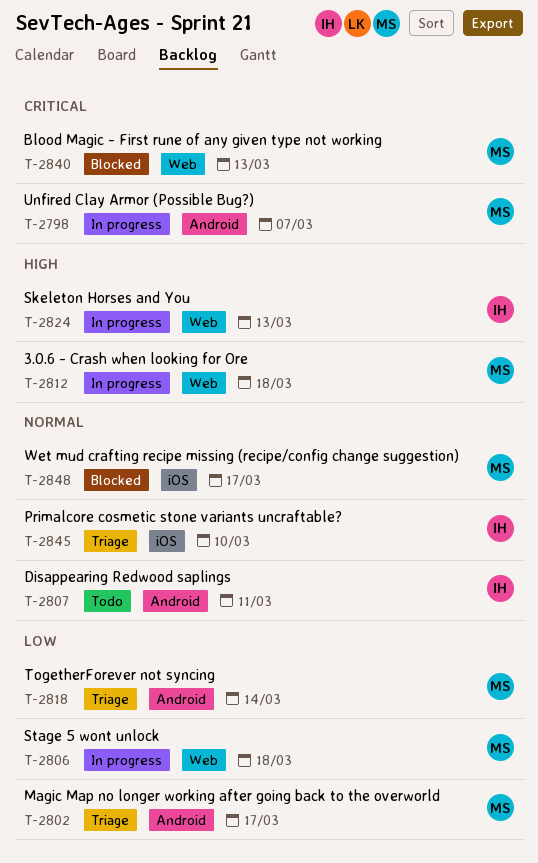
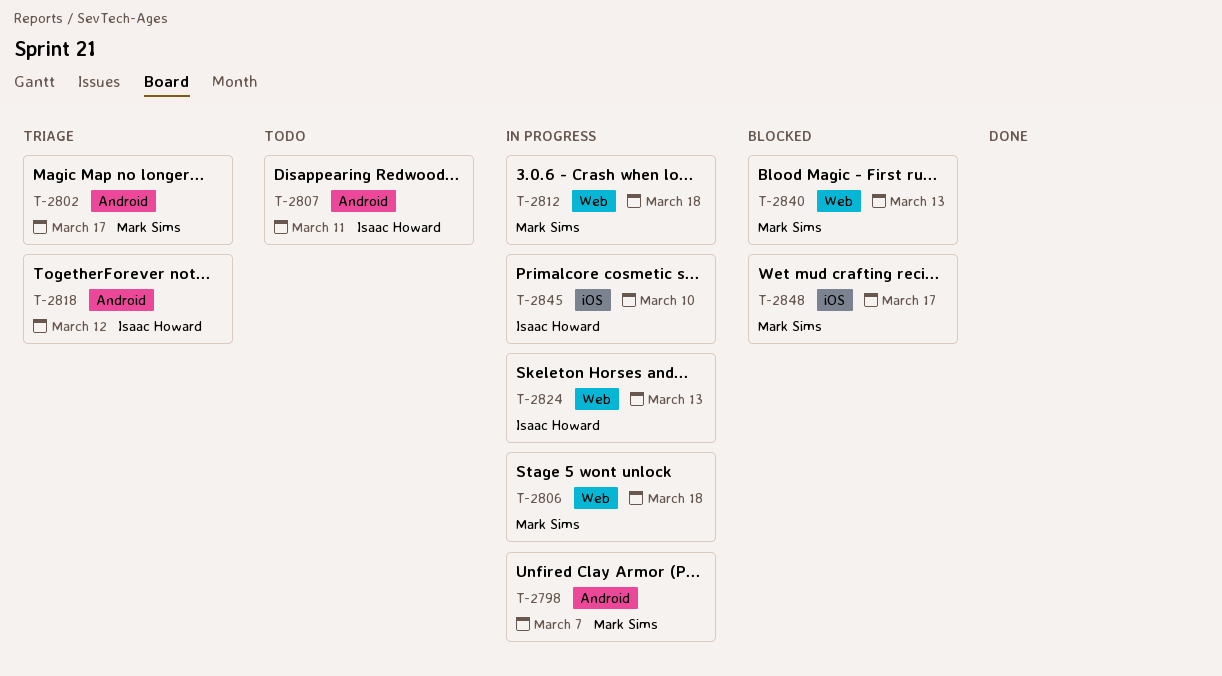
T-2818, owner: Mark Sims -> Isaac Howard
T-2818, due: Mar 14 -> Mar 12
T-2845, status: Triage -> In progress

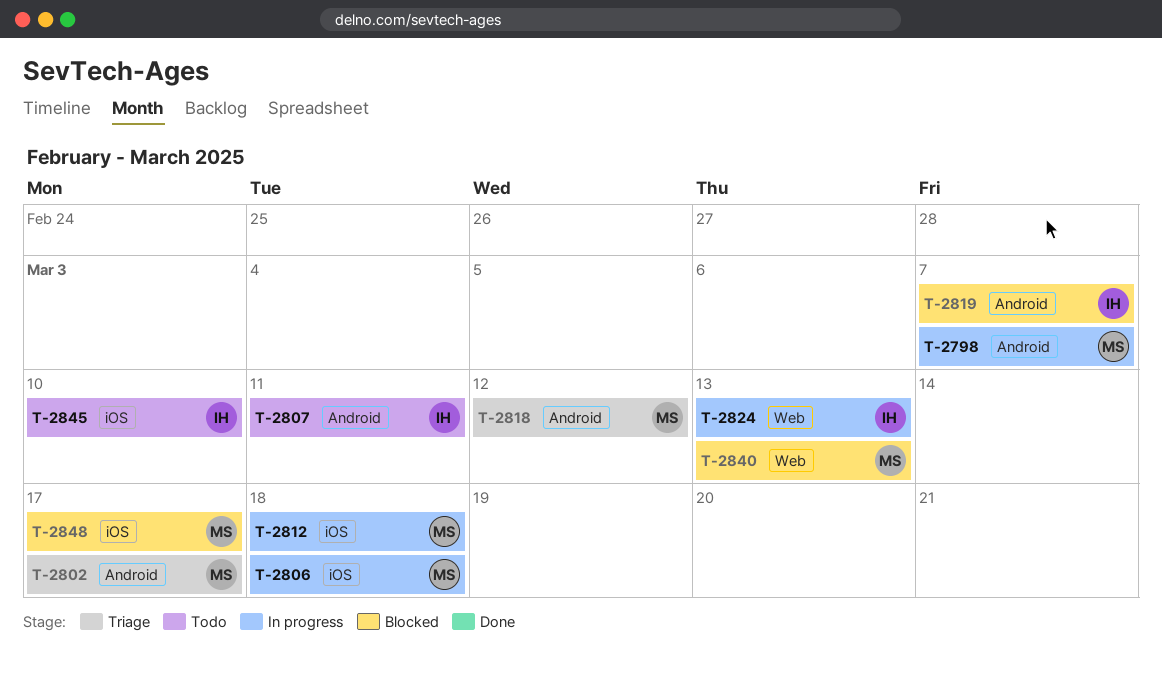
T-2806, label: Web -> iOS
T-2812, label: Web -> iOS
T-2818, owner: Isaac Howard -> Mark Sims
T-2819: none -> present
T-2845, status: In progress -> Todo

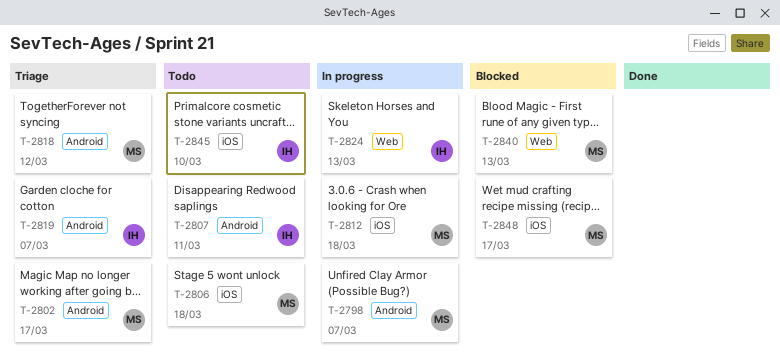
T-2806, status: In progress -> Todo
T-2819, status: Blocked -> Triage

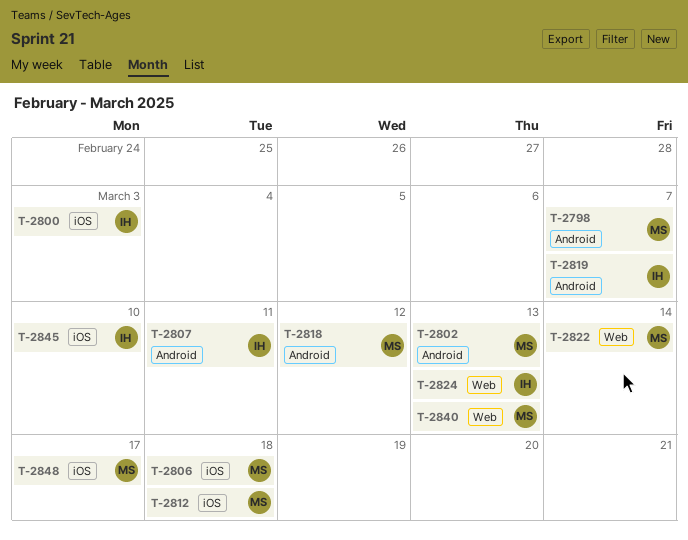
T-2800: none -> present
T-2802, due: Mar 17 -> Mar 13
T-2822: none -> present

